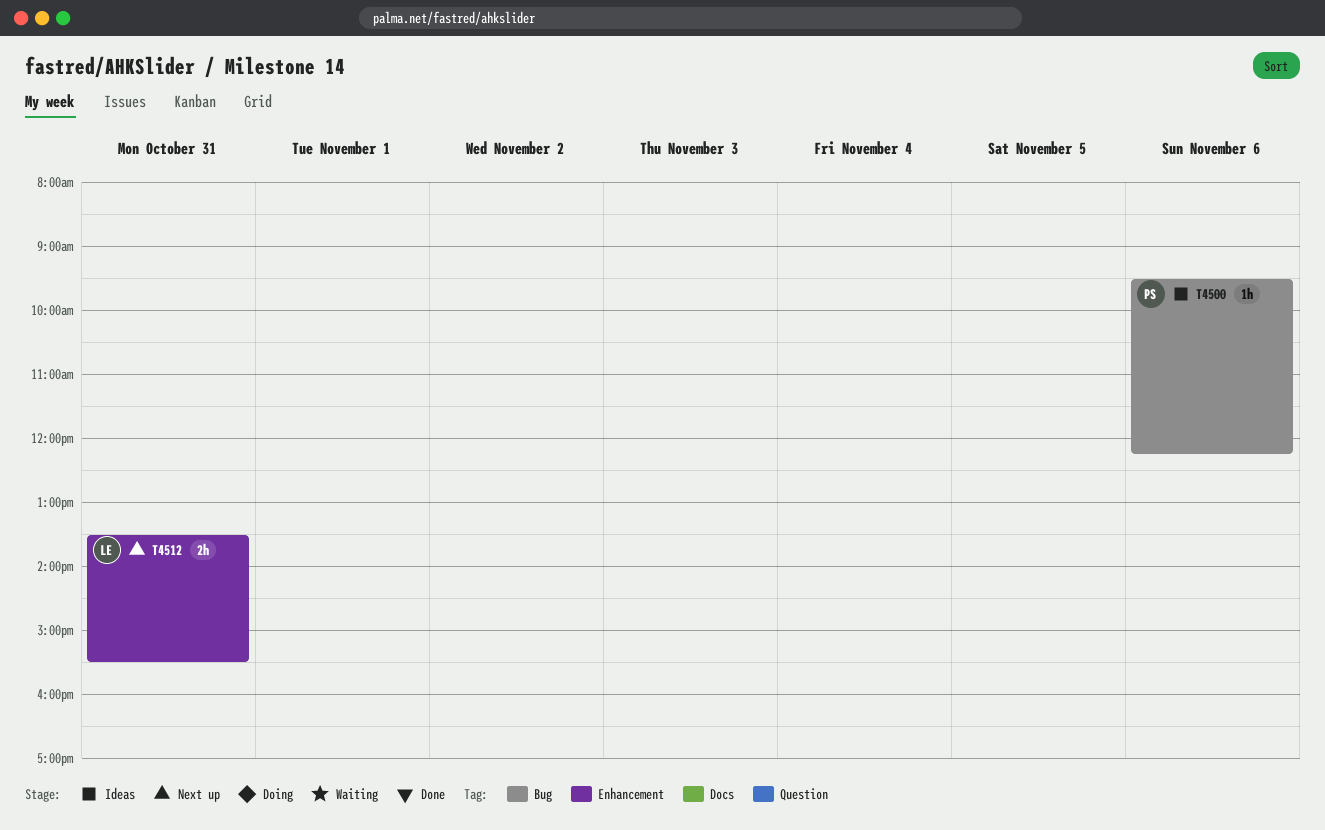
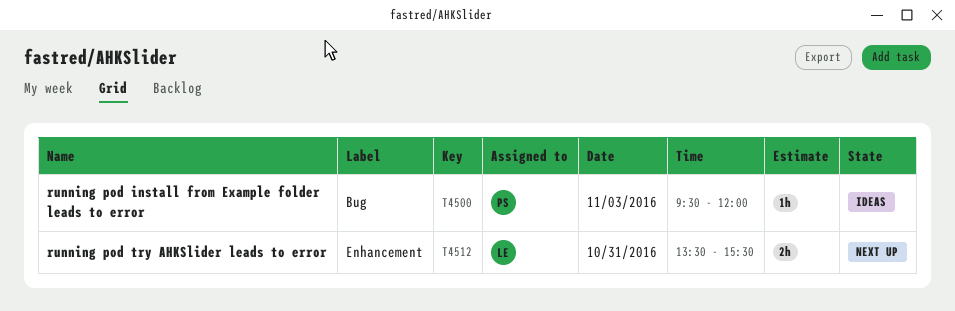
T4500, day: Nov 6 -> Nov 3
T4500, ends: 12:15 -> 12:00

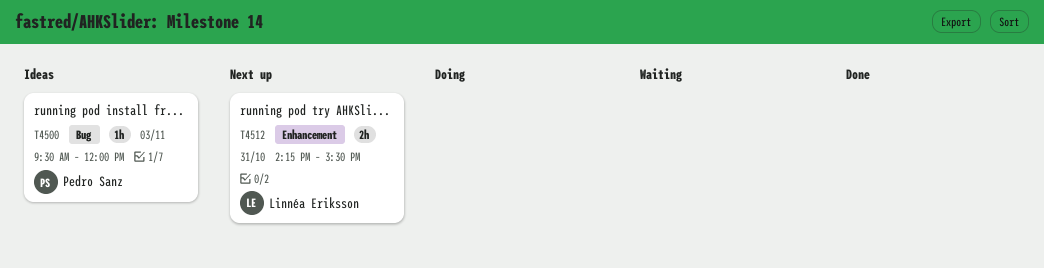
T4512, begins: 13:30 -> 14:15

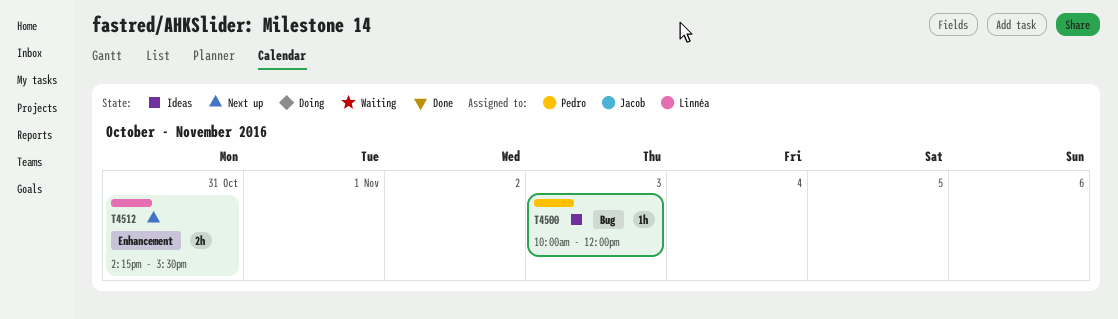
T4500, begins: 09:30 -> 10:00

